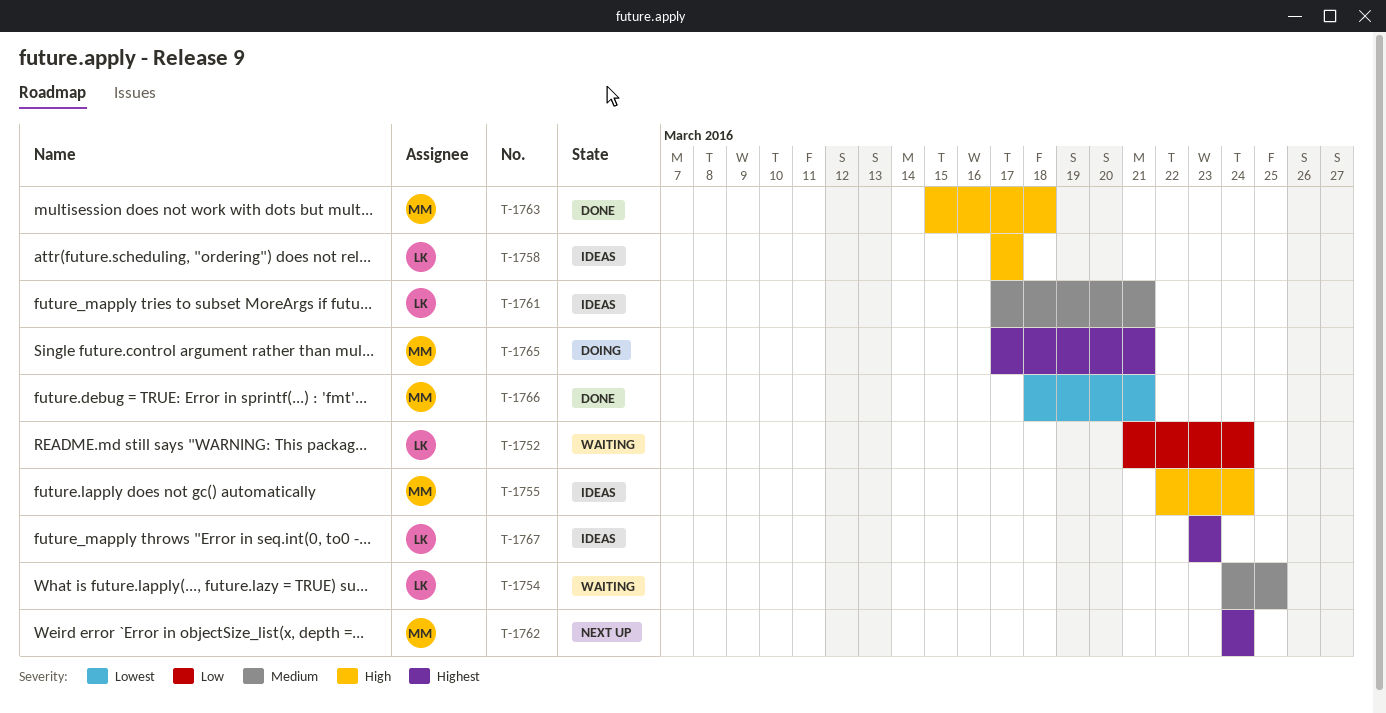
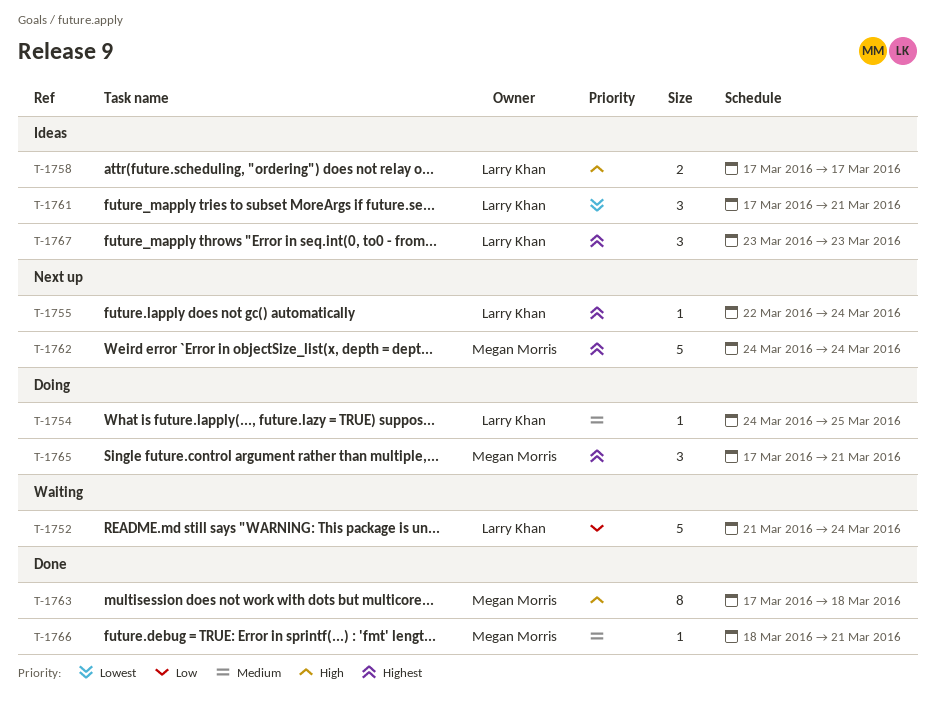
T-1754, status: Waiting -> Doing
T-1755, status: Ideas -> Next up
T-1755, owner: Megan Morris -> Larry Khan
T-1755, priority: High -> Highest
T-1761, priority: Medium -> Lowest
T-1763, start: Mar 15 -> Mar 17
T-1766, priority: Lowest -> Medium

